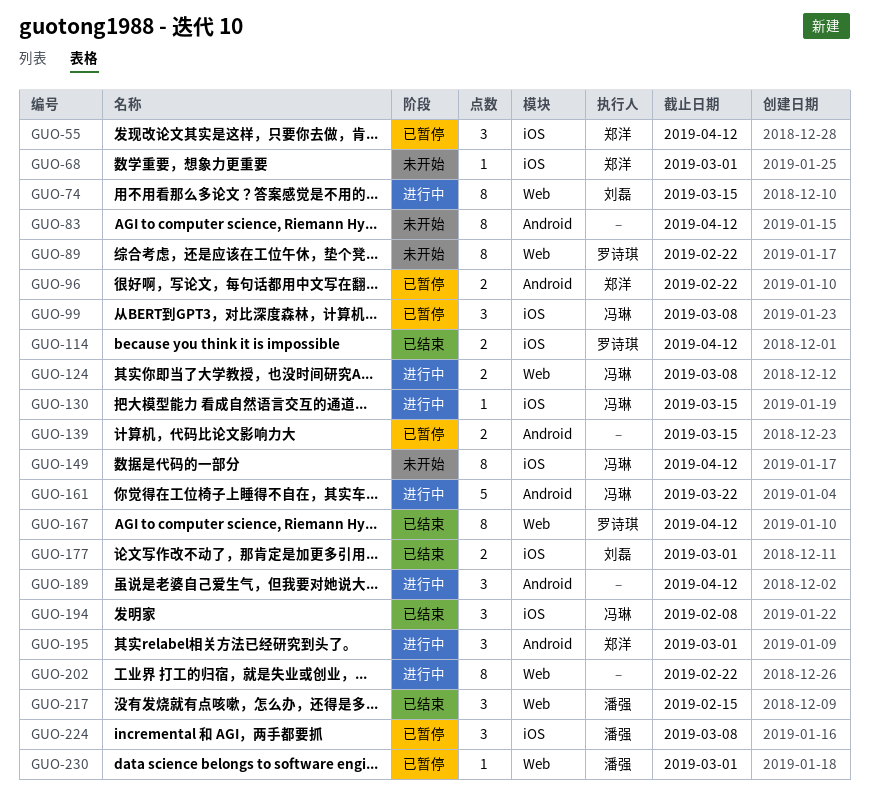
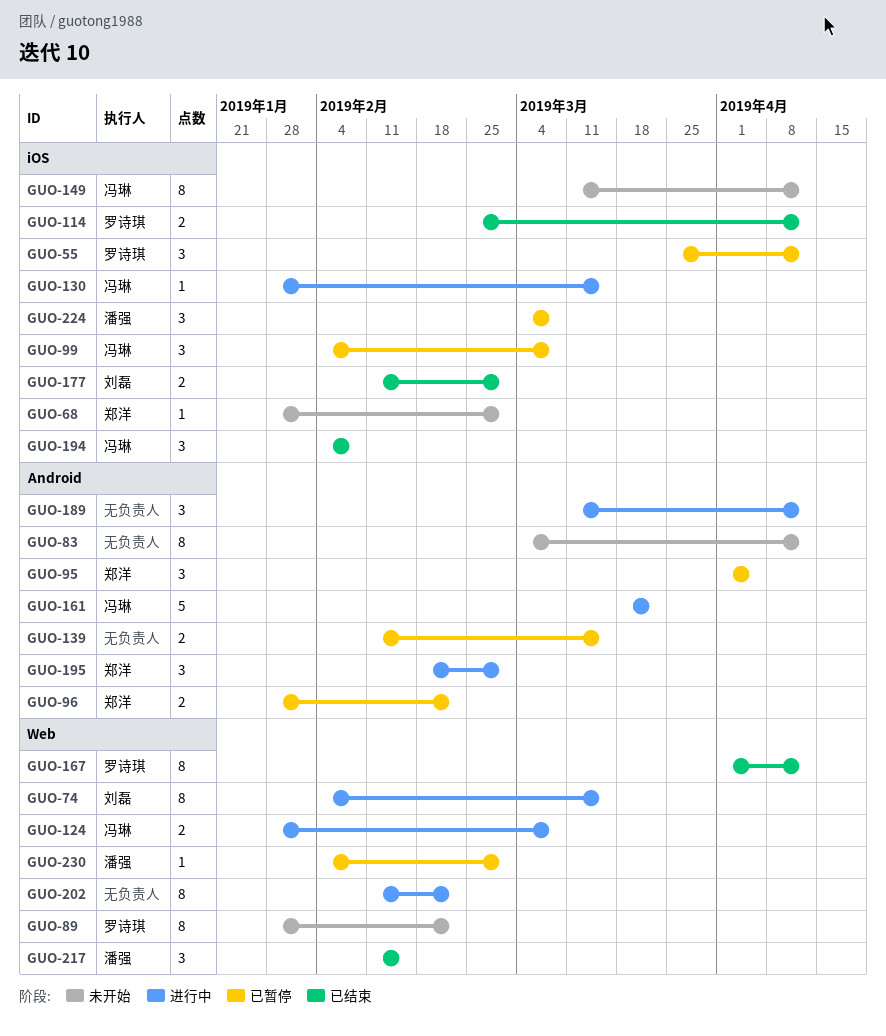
GUO-55, owner: 郑洋 -> 罗诗琪
GUO-95: none -> present

